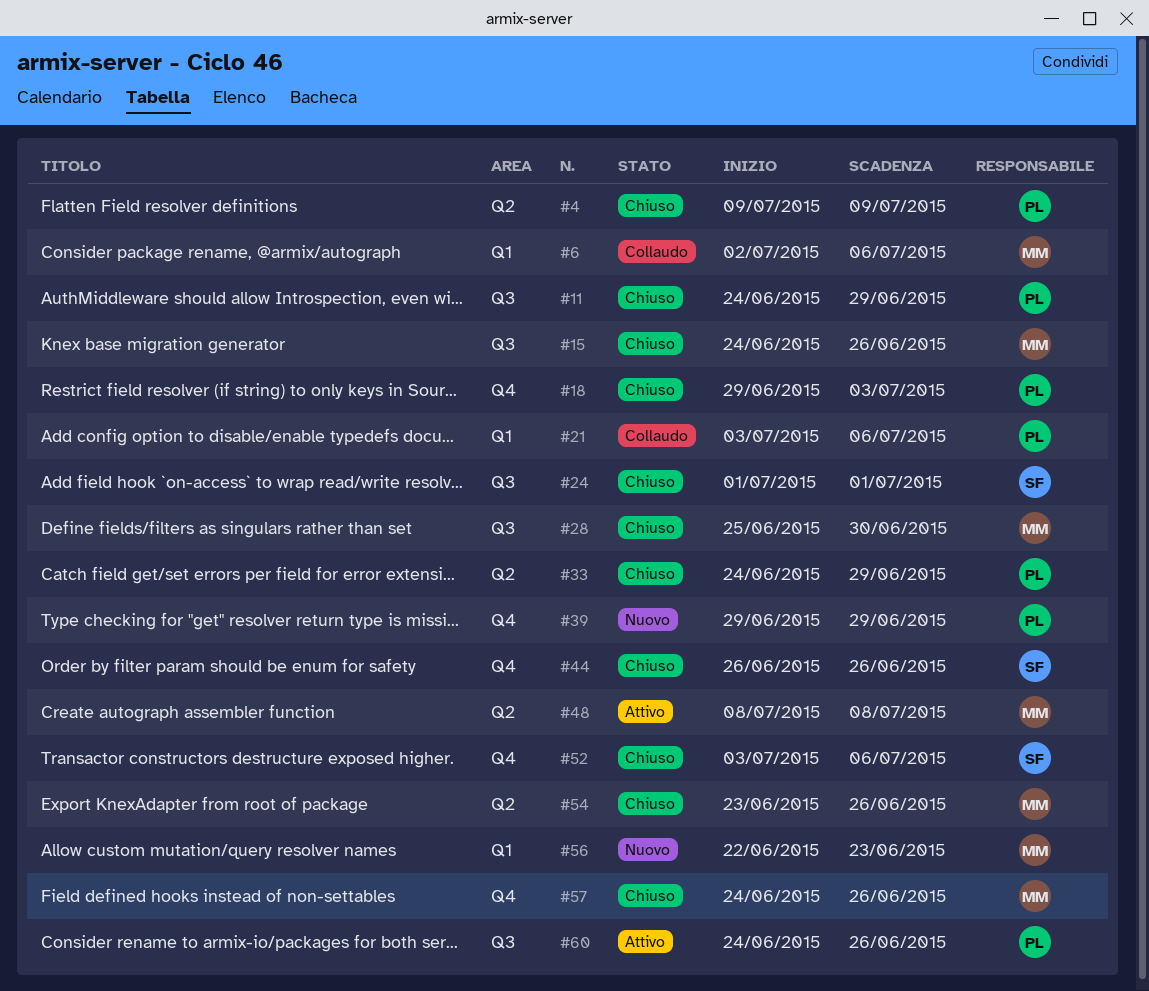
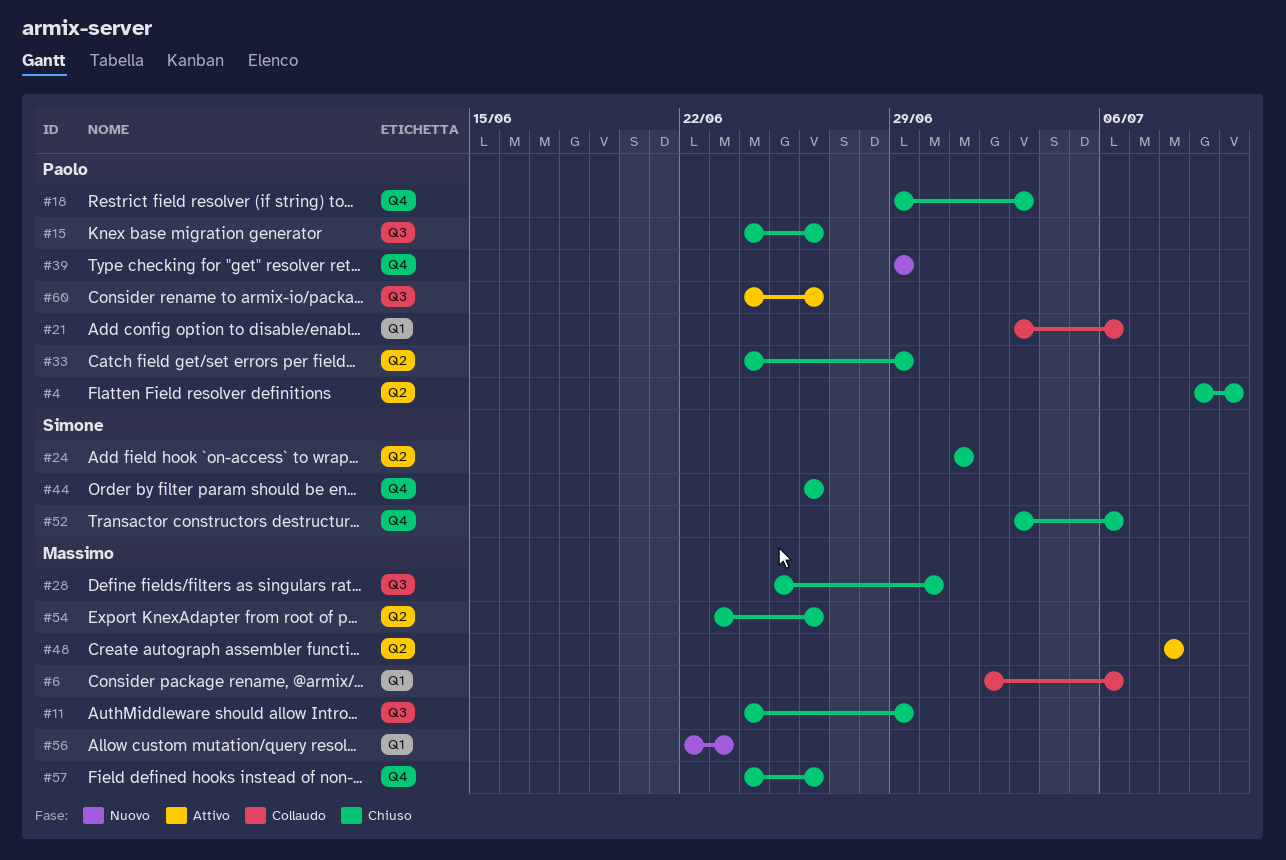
#4, due: Jul 9 -> Jul 10
#11, owner: Paolo -> Massimo
#15, owner: Massimo -> Paolo
#24, label: Q3 -> Q2

